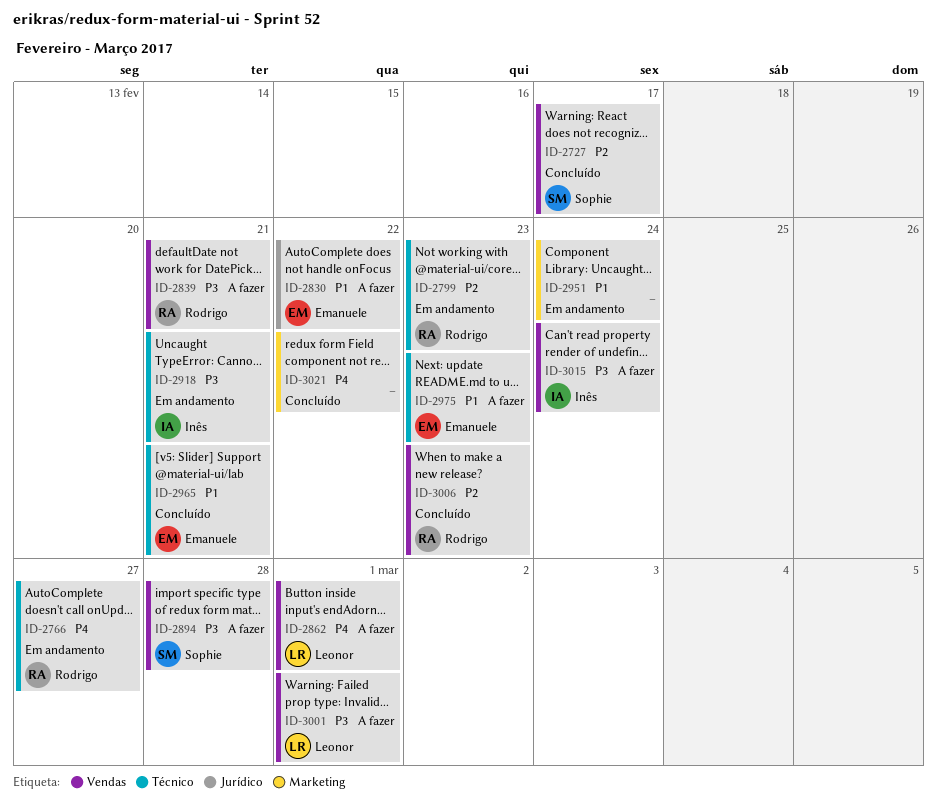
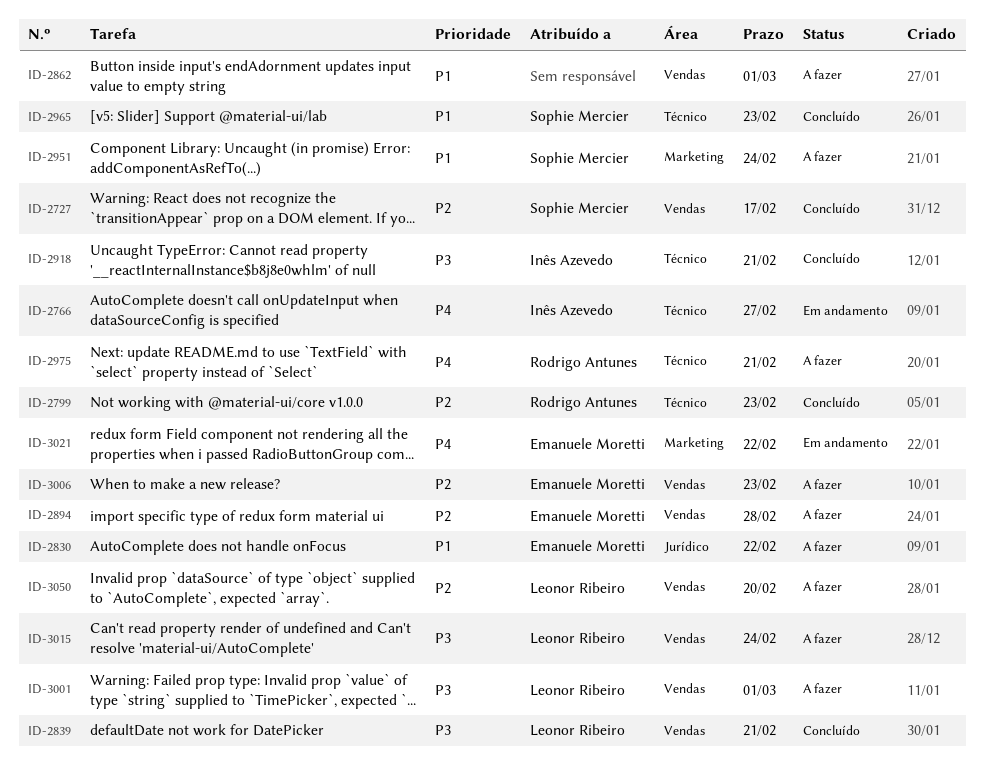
ID-2766, owner: Rodrigo Antunes -> Inês Azevedo
ID-2799, status: Em andamento -> Concluído
ID-2839, status: A fazer -> Concluído
ID-2839, owner: Rodrigo Antunes -> Leonor Ribeiro
ID-2862, owner: Leonor Ribeiro -> none
ID-2862, priority: P4 -> P1
ID-2894, owner: Sophie Mercier -> Emanuele Moretti
ID-2894, priority: P3 -> P2
ID-2918, status: Em andamento -> Concluído
ID-2951, status: Em andamento -> A fazer
ID-2951, owner: none -> Sophie Mercier
ID-2965, owner: Emanuele Moretti -> Sophie Mercier
ID-2965, due: Feb 21 -> Feb 23
ID-2975, owner: Emanuele Moretti -> Rodrigo Antunes
ID-2975, priority: P1 -> P4
ID-2975, due: Feb 23 -> Feb 21
ID-3006, status: Concluído -> A fazer
ID-3006, owner: Rodrigo Antunes -> Emanuele Moretti
ID-3015, owner: Inês Azevedo -> Leonor Ribeiro
ID-3021, status: Concluído -> Em andamento
ID-3021, owner: none -> Emanuele Moretti
ID-3050: none -> present

